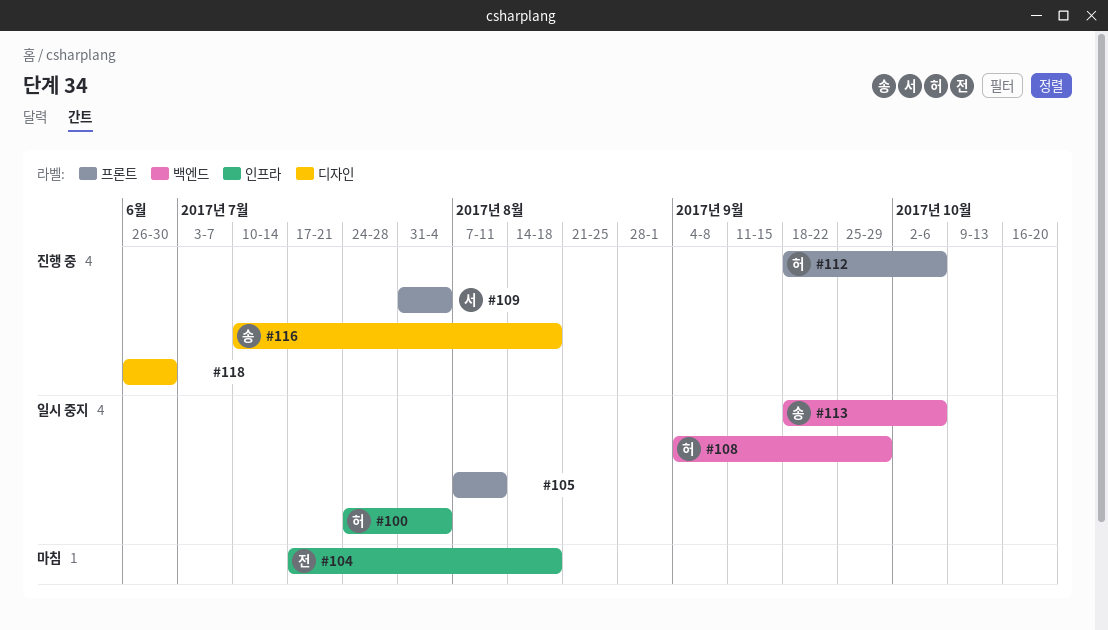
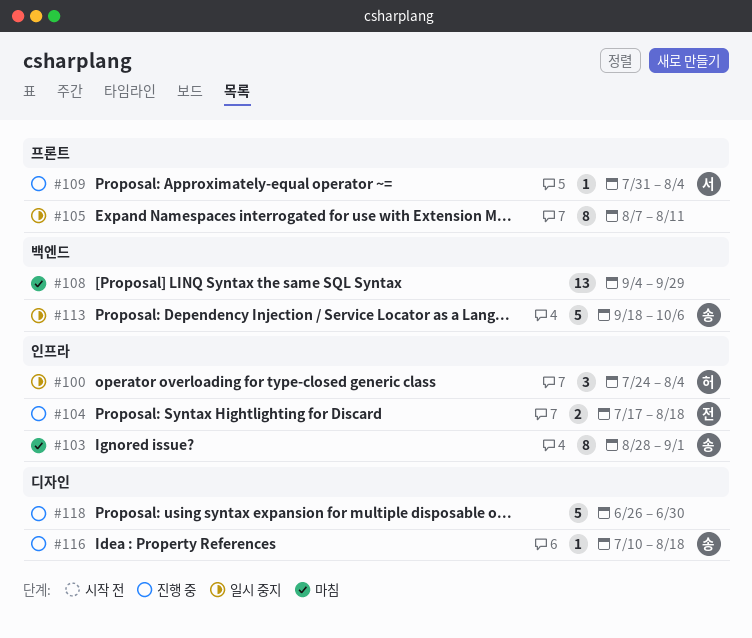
#103: none -> present
#104, status: 마침 -> 진행 중
#108, status: 일시 중지 -> 마침
#108, owner: 허 -> none
#112: present -> none

